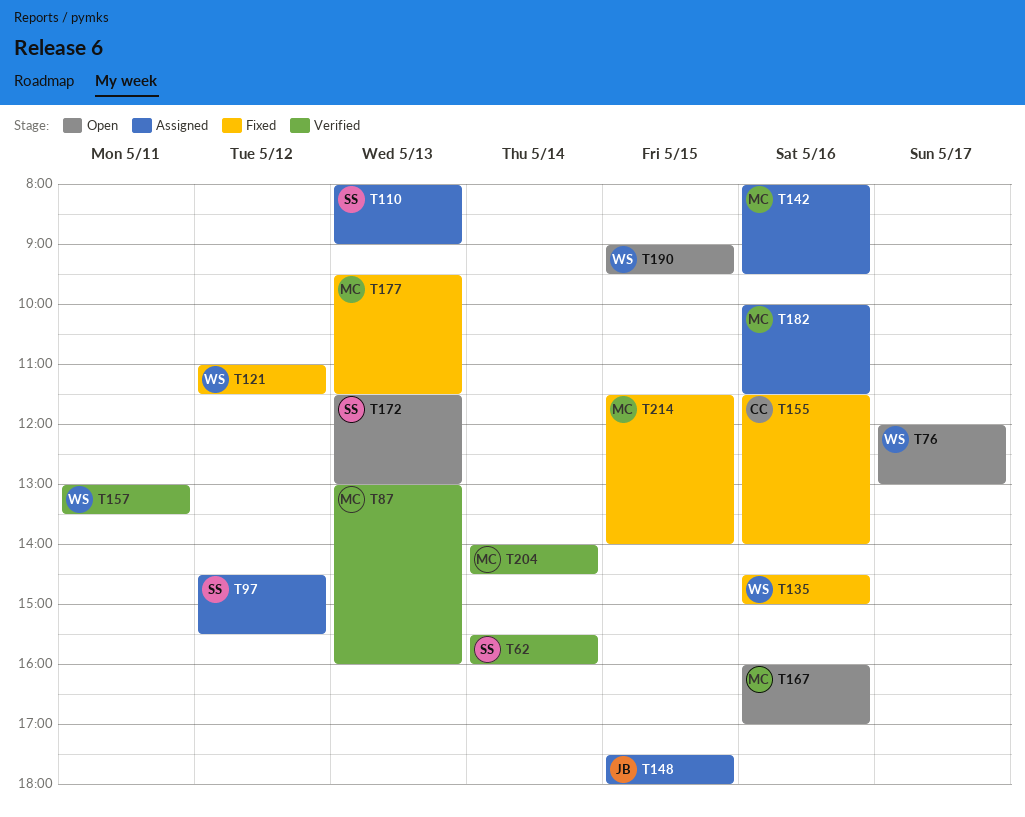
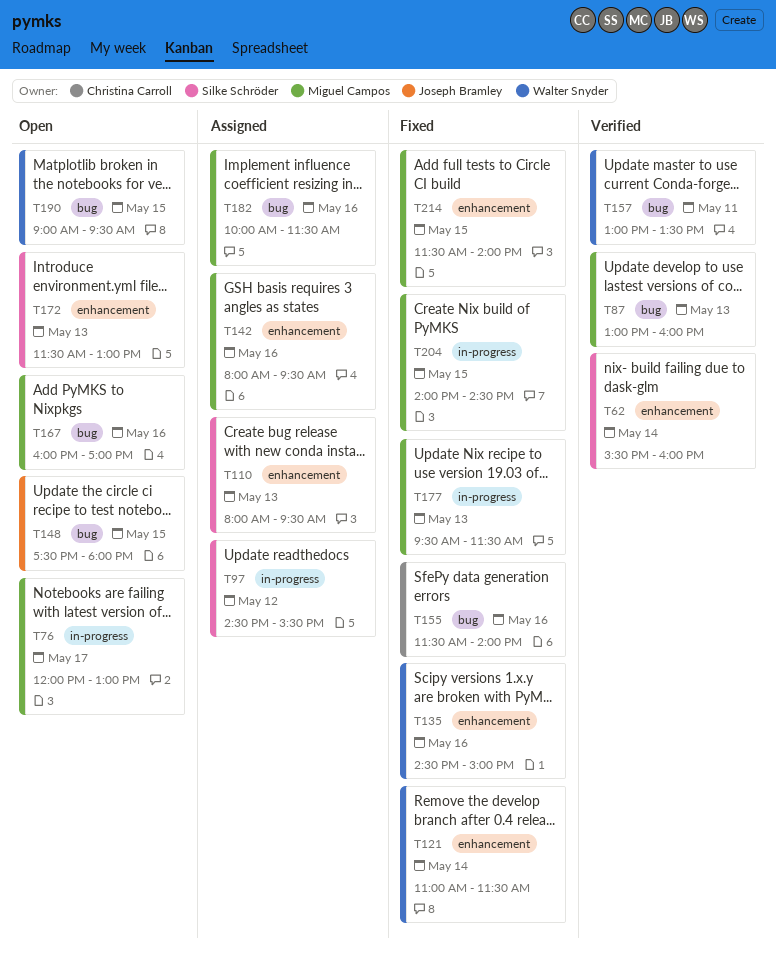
T76, owner: Walter Snyder -> Miguel Campos
T110, ends: 09:00 -> 09:30
T121, day: May 12 -> May 14
T148, status: Assigned -> Open
T204, status: Verified -> Fixed
T204, day: May 14 -> May 15

